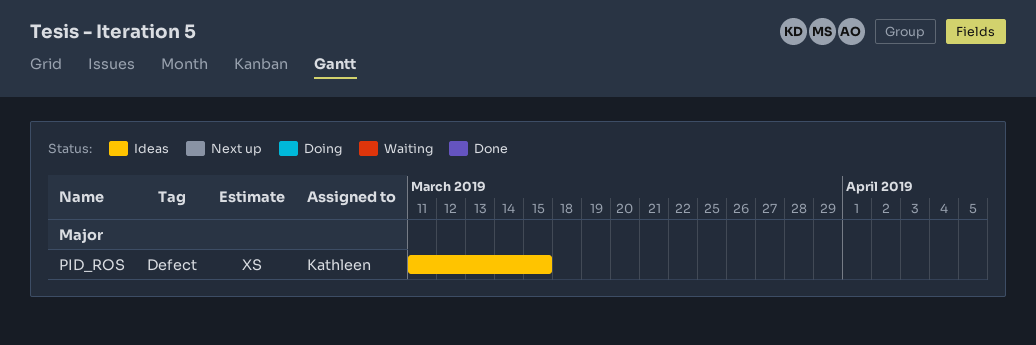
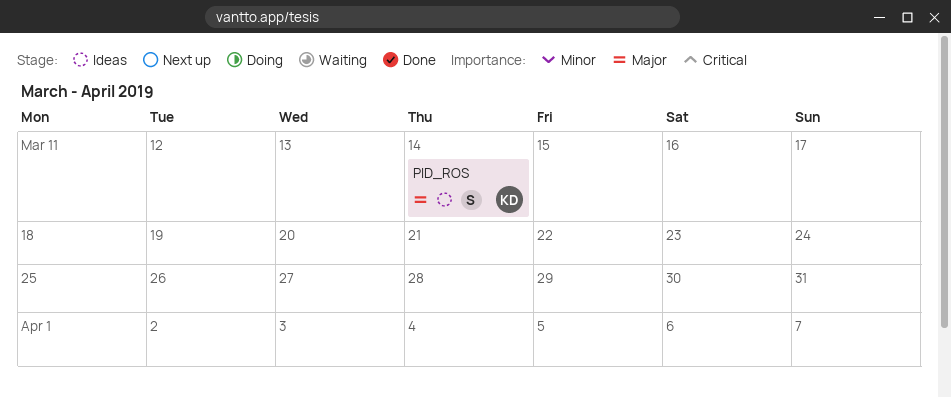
PID_ROS, estimate: XS -> S
PID_ROS, due: Mar 15 -> Mar 14

